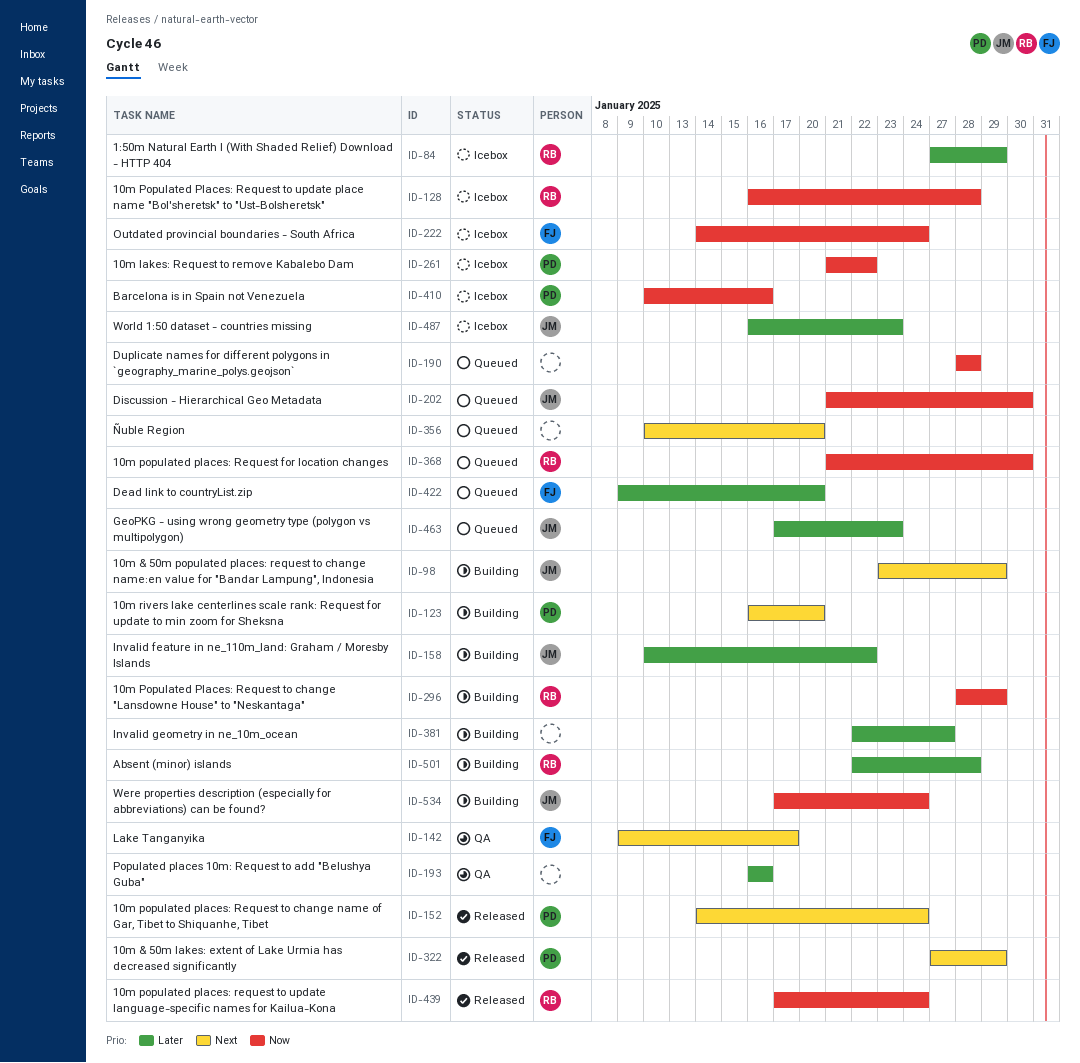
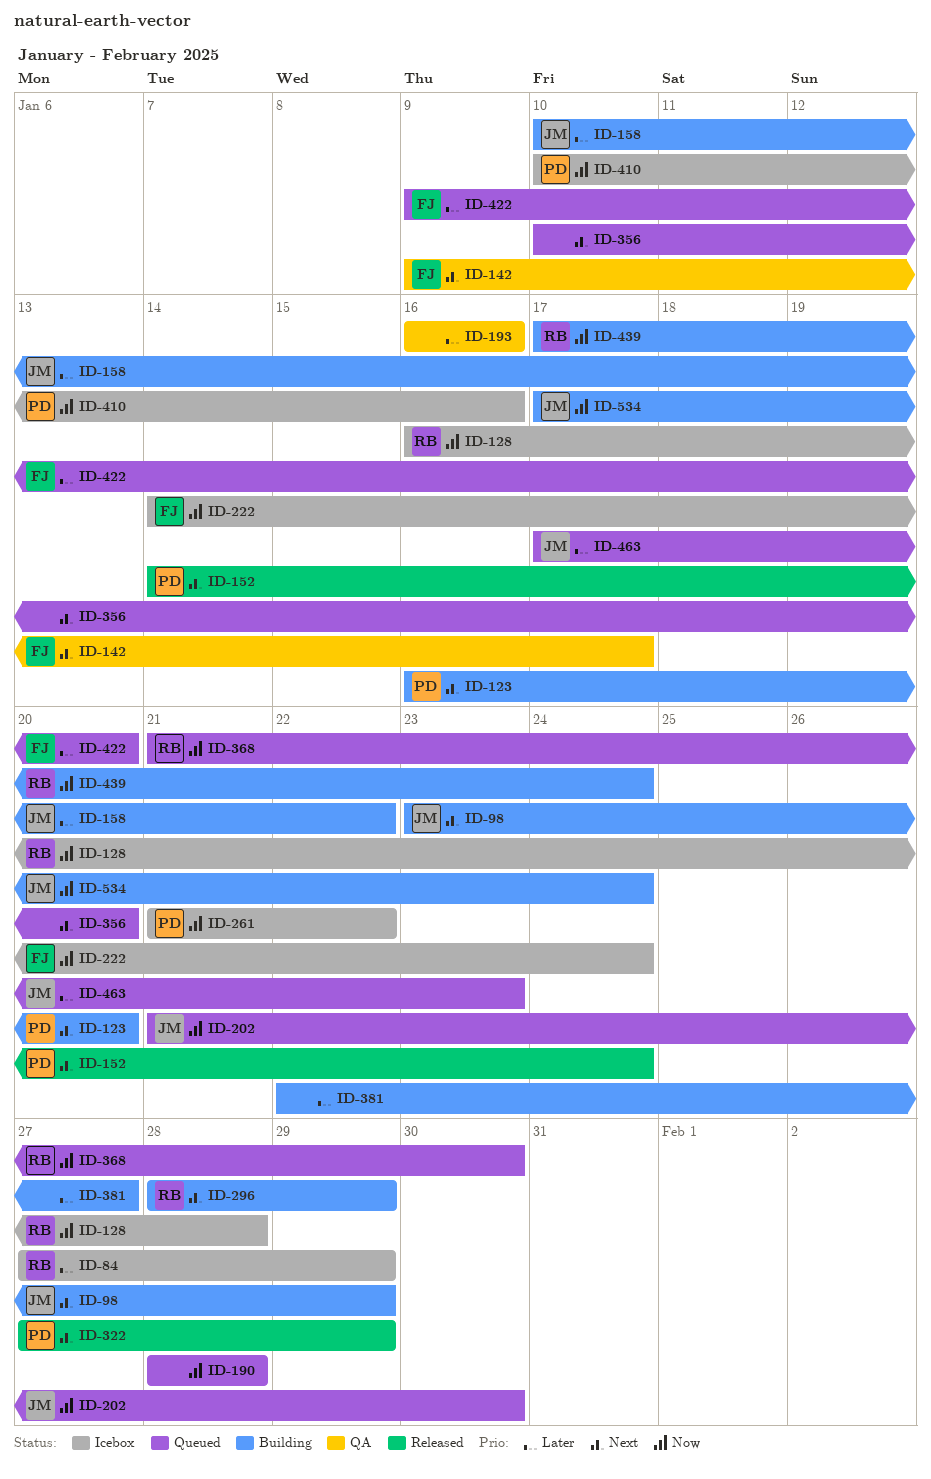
ID-296, priority: Now -> Next
ID-439, status: Released -> Building
ID-487: present -> none
ID-501: present -> none

